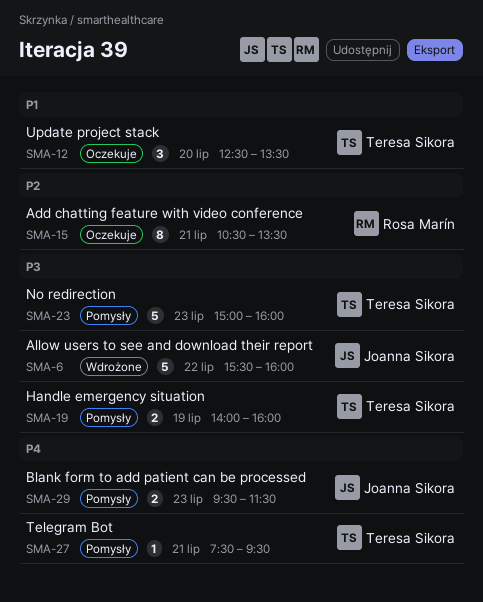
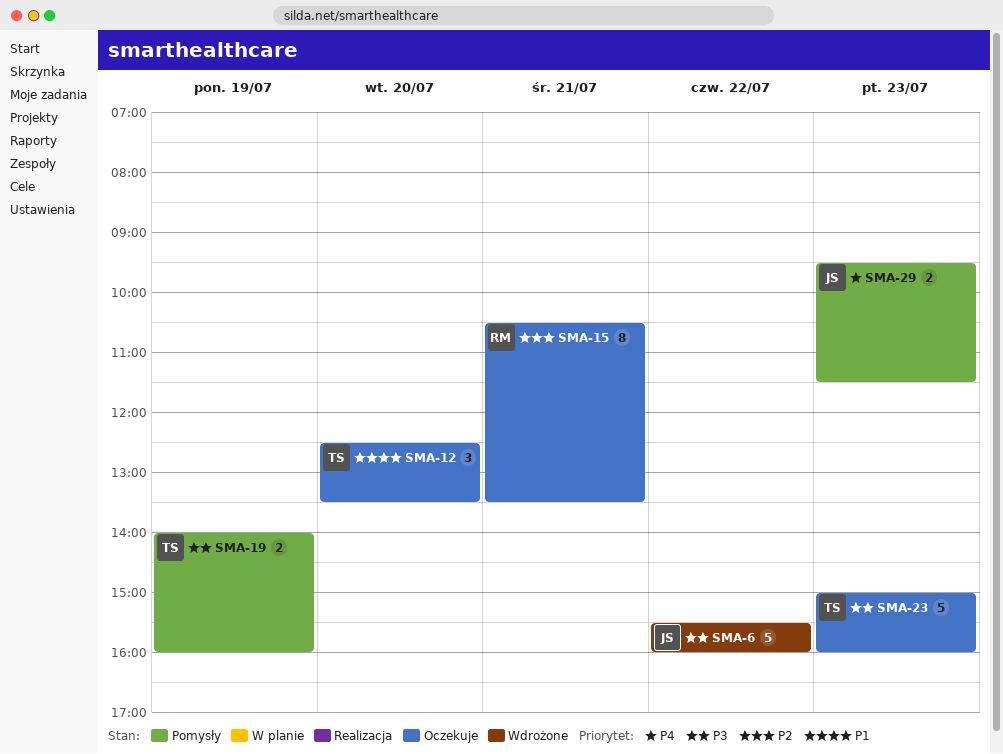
SMA-23, status: Pomysły -> Oczekuje
SMA-27: present -> none

